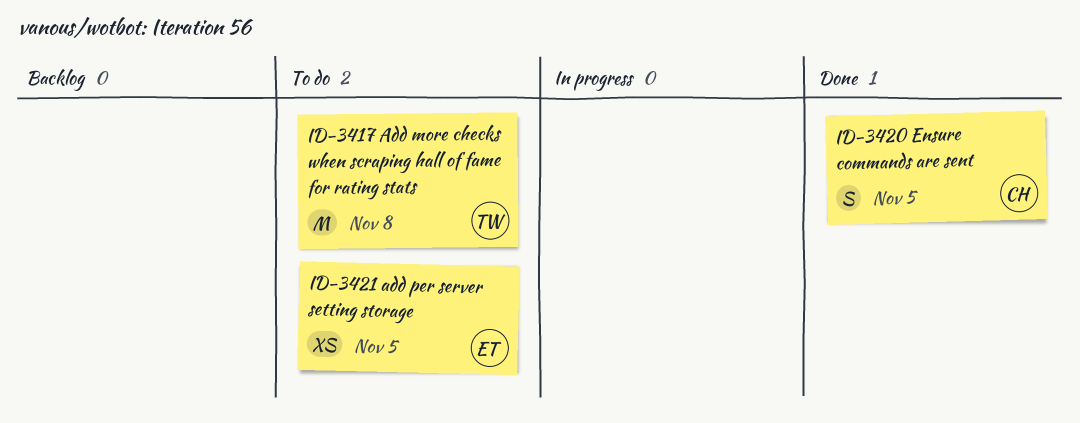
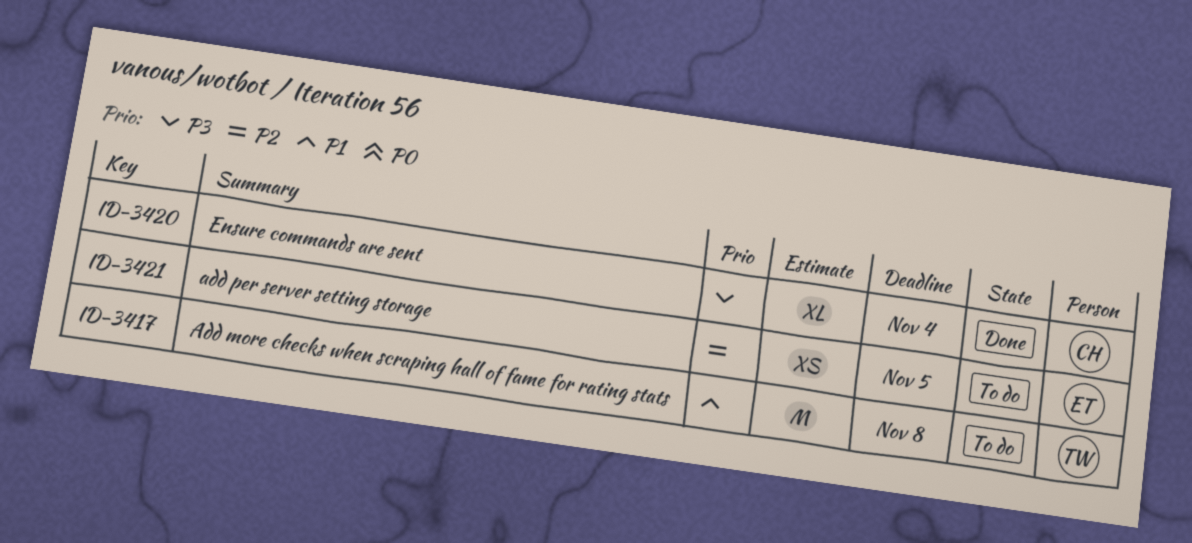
ID-3420, estimate: S -> XL
ID-3420, due: Nov 5 -> Nov 4

